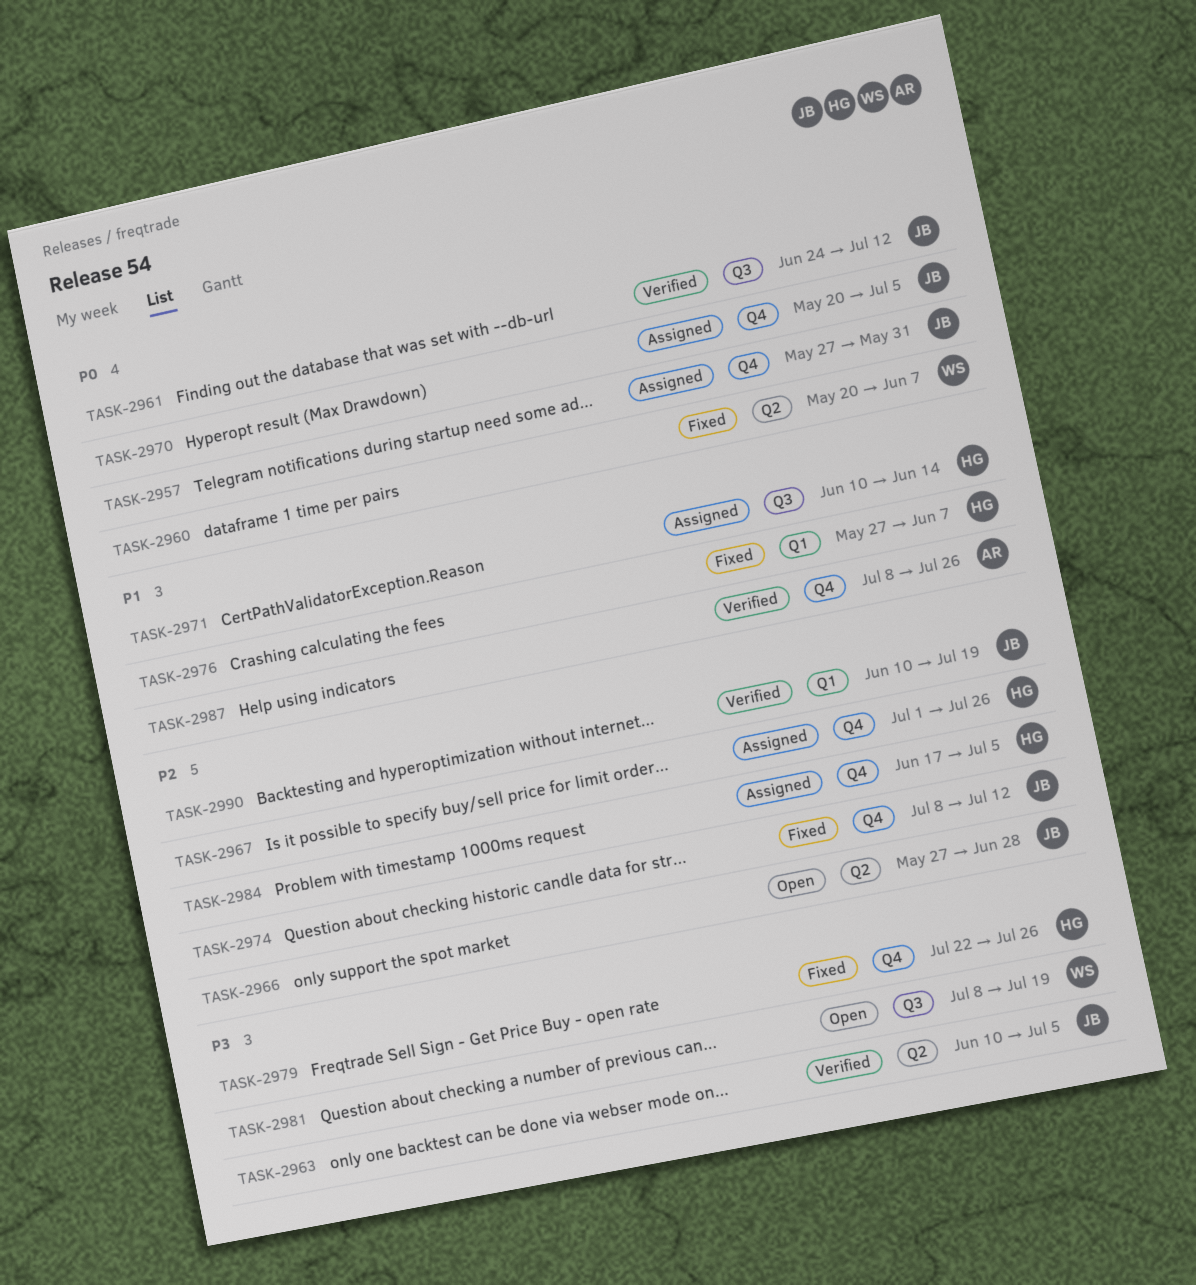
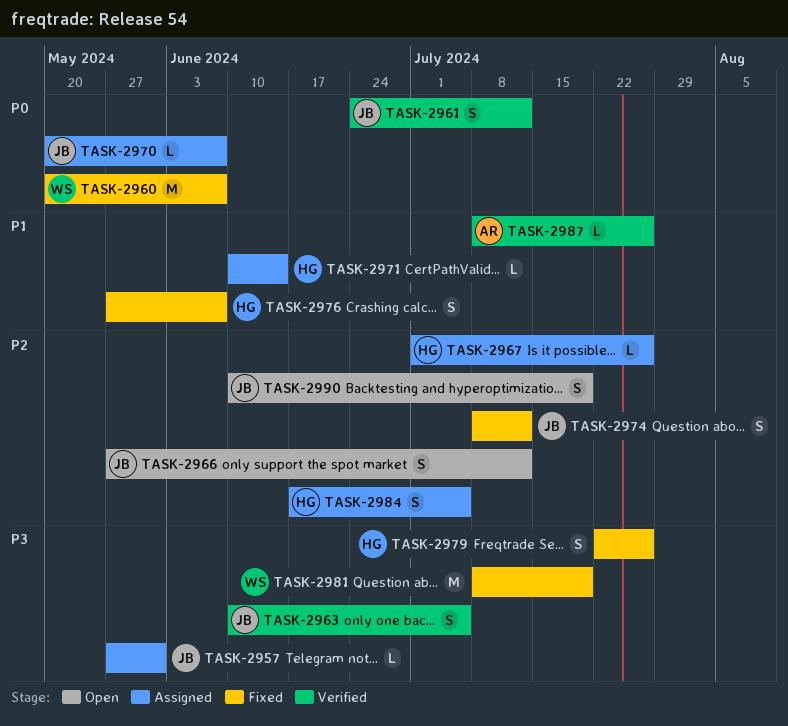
TASK-2957, priority: P0 -> P3
TASK-2966, due: Jun 28 -> Jul 12
TASK-2970, due: Jul 5 -> Jun 7
TASK-2981, status: Open -> Fixed
TASK-2990, status: Verified -> Open

